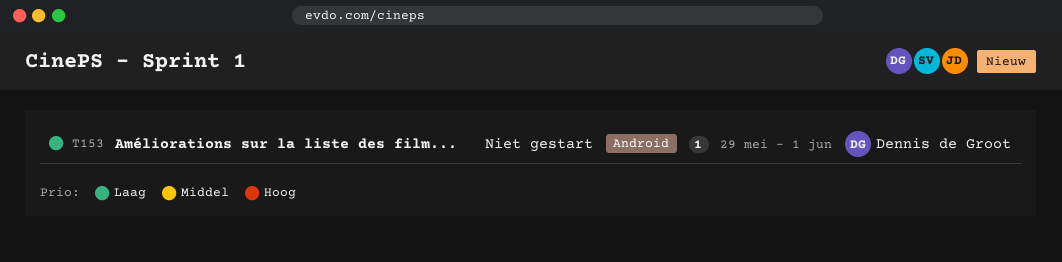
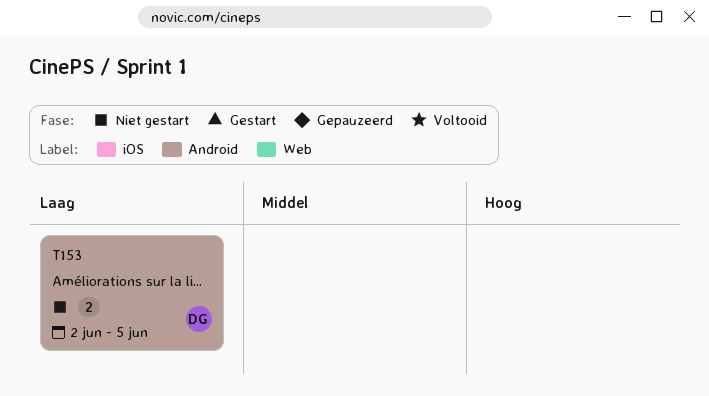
T153, estimate: 1 -> 2
T153, start: May 29 -> Jun 2
T153, due: Jun 1 -> Jun 5

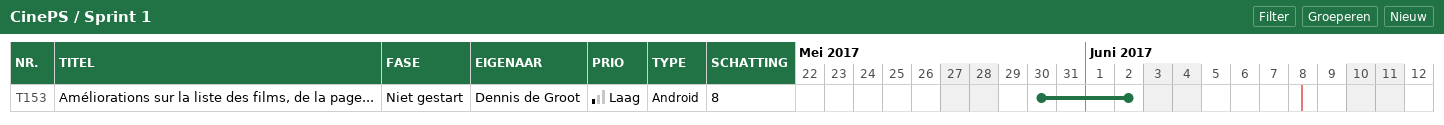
T153, estimate: 2 -> 8
T153, start: Jun 2 -> May 30
T153, due: Jun 5 -> Jun 2

